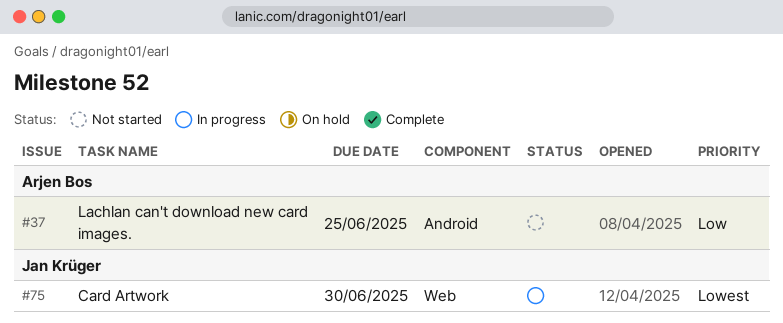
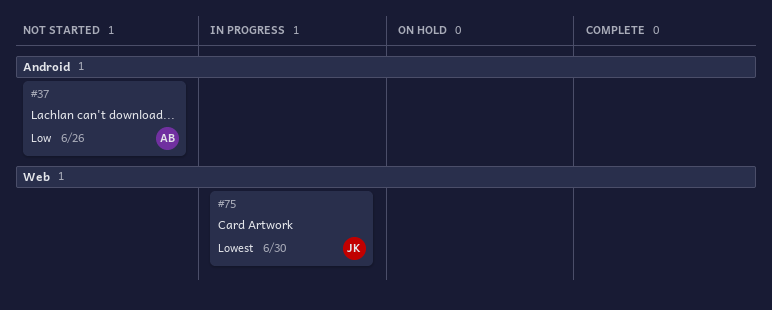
#37, due: Jun 25 -> Jun 26

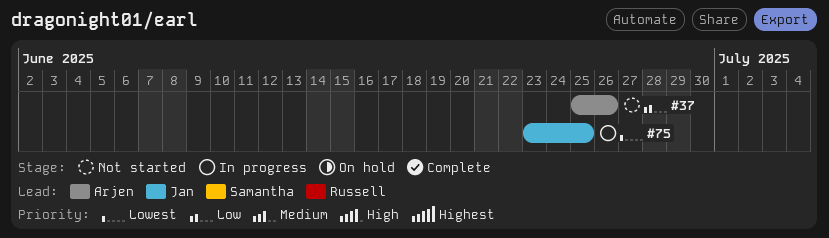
#75, due: Jun 30 -> Jun 25

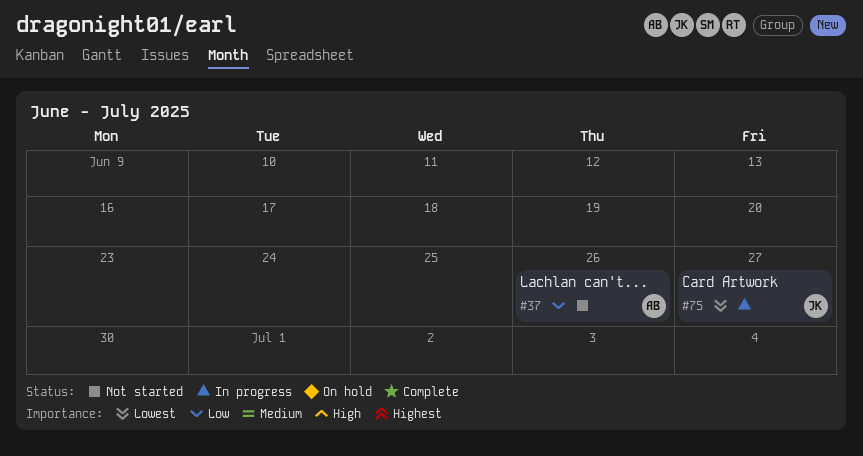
#75, due: Jun 25 -> Jun 27

